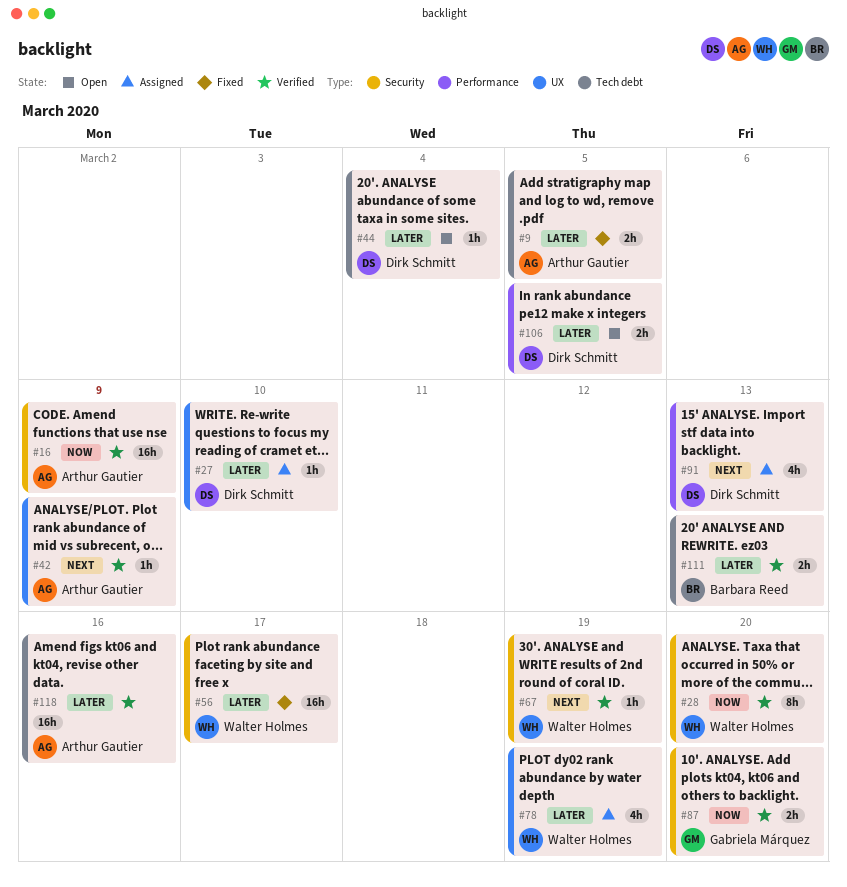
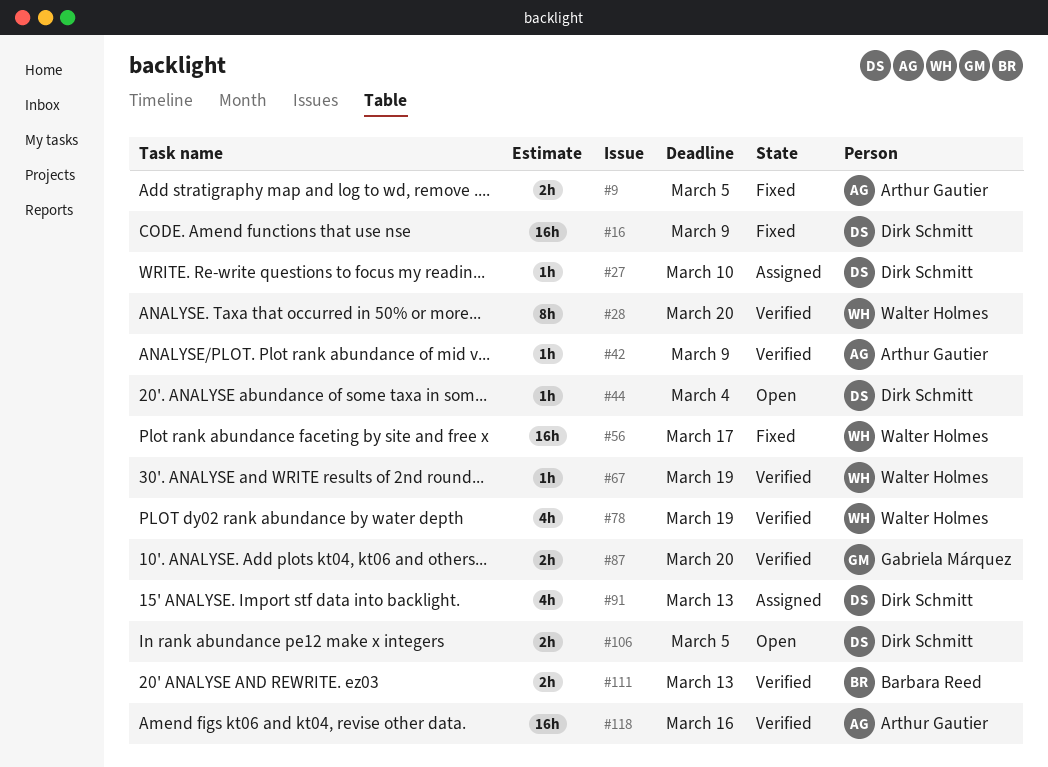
#16, status: Verified -> Fixed
#16, owner: Arthur Gautier -> Dirk Schmitt
#78, status: Assigned -> Verified

